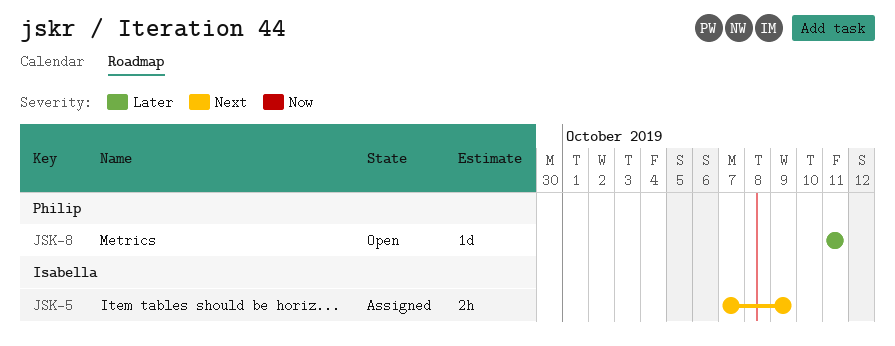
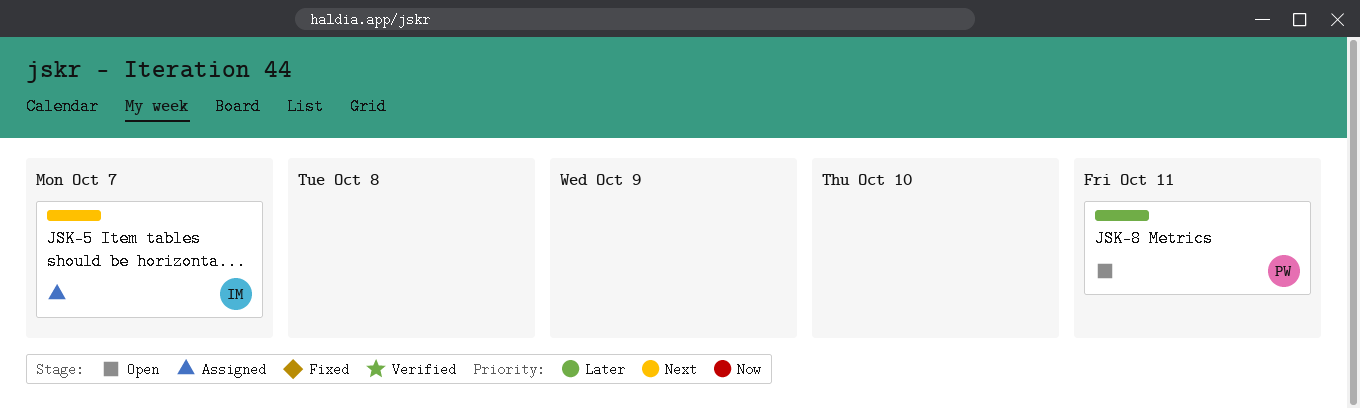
JSK-5, due: Oct 9 -> Oct 7

